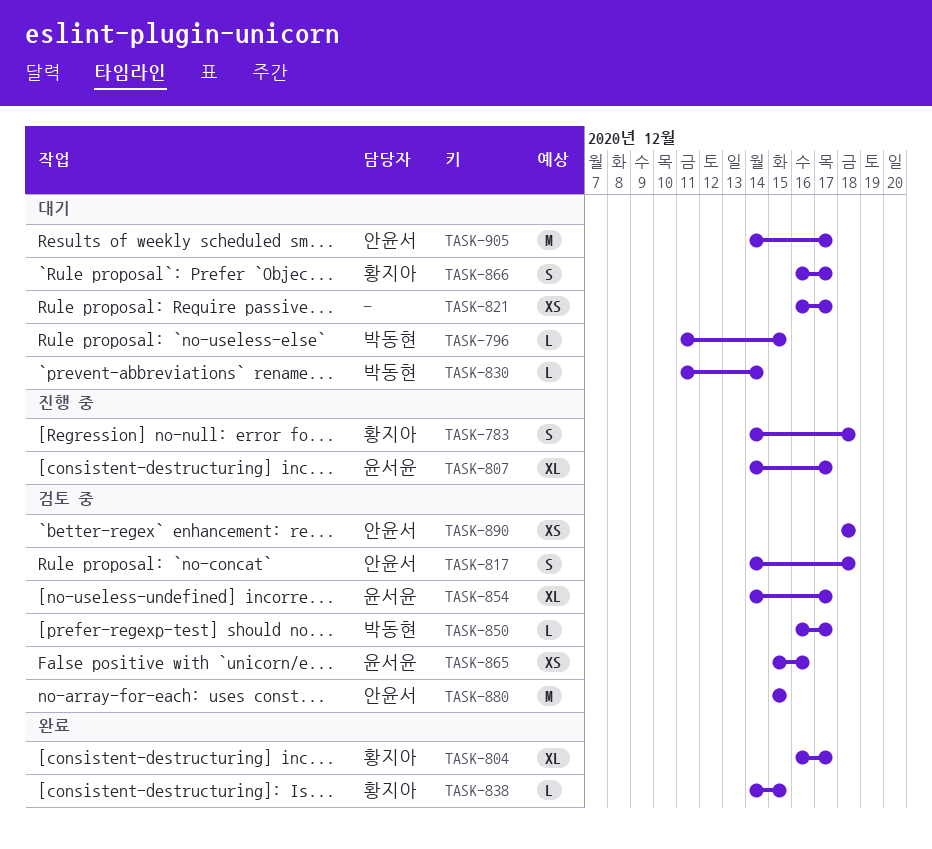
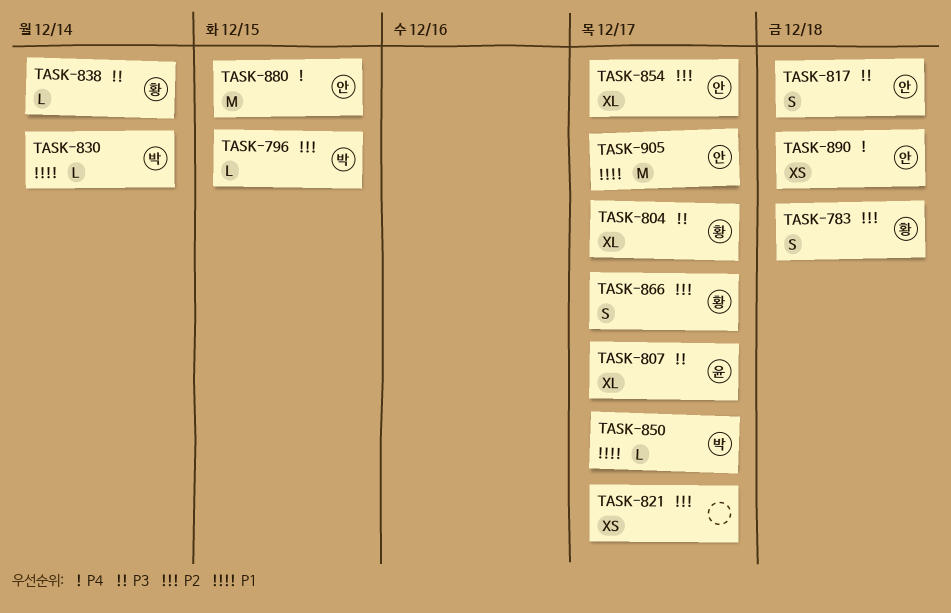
TASK-838, due: Dec 15 -> Dec 14
TASK-854, owner: 윤서윤 -> 안윤서
TASK-865: present -> none

